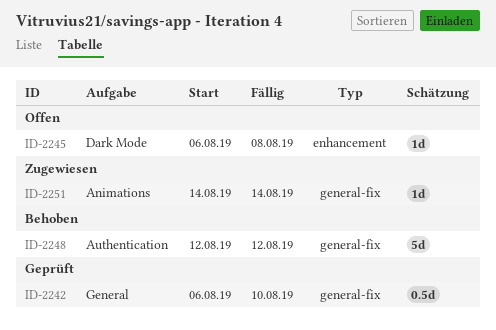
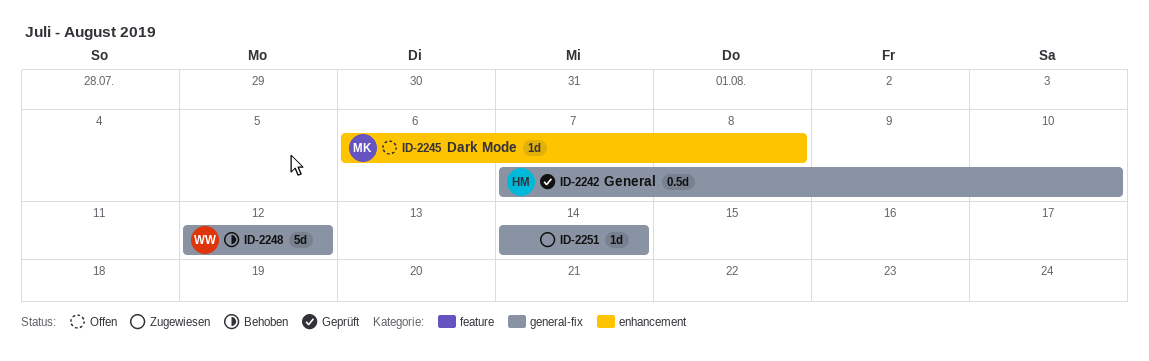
ID-2242, start: Aug 6 -> Aug 7

